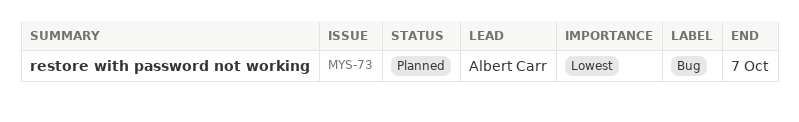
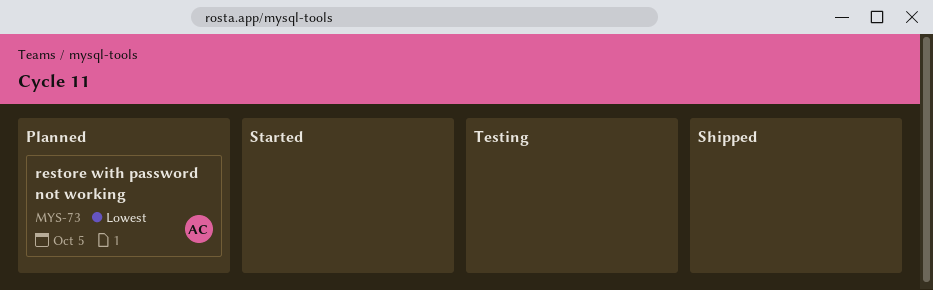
MYS-73, due: Oct 7 -> Oct 5

